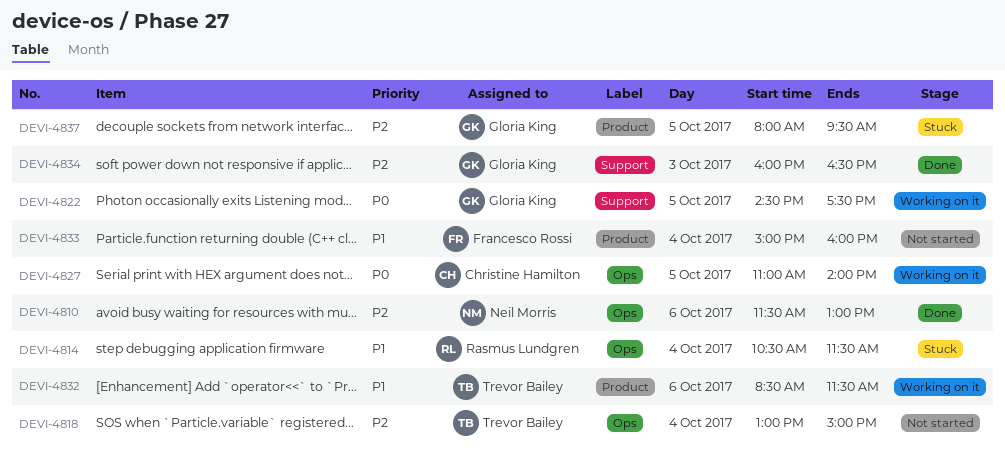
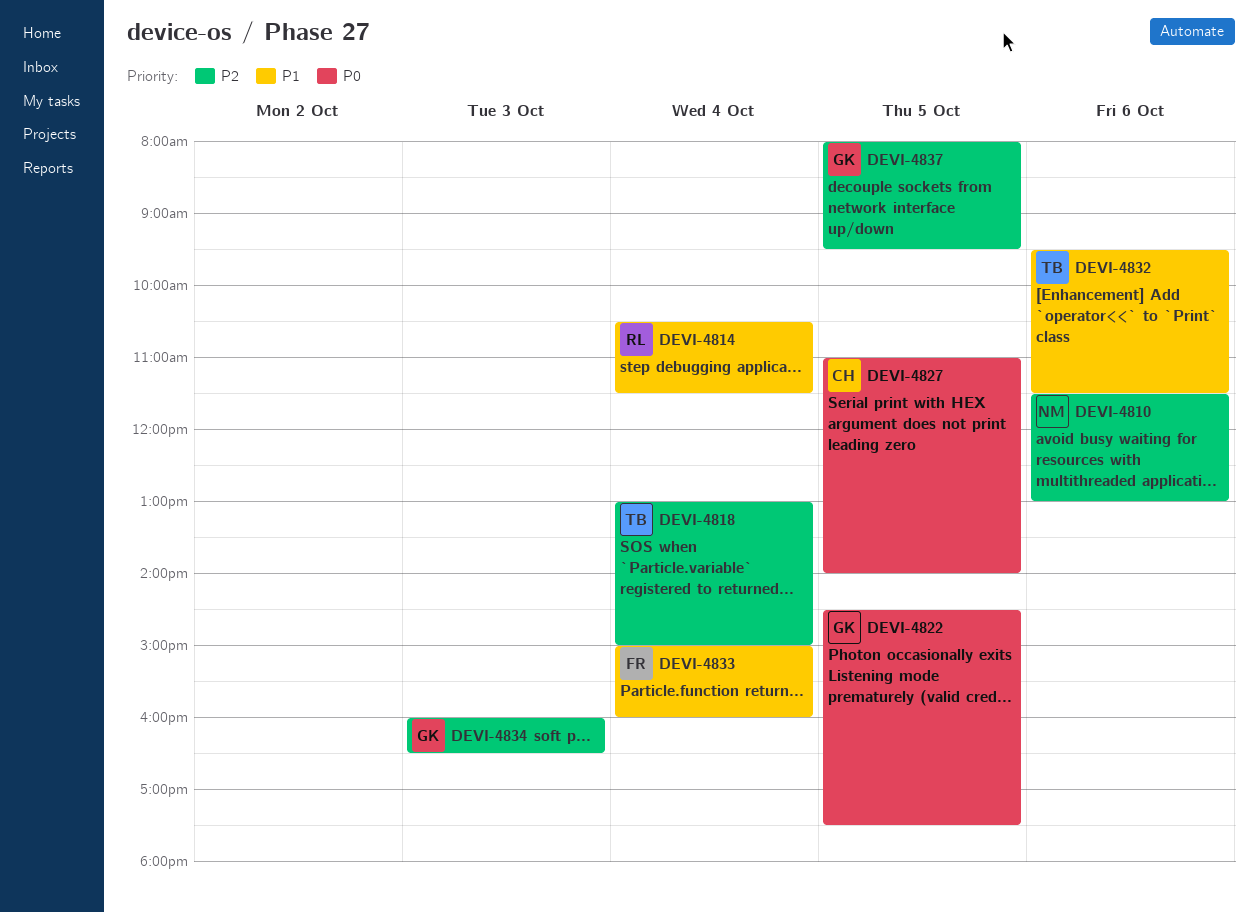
DEVI-4832, begins: 08:30 -> 09:30

